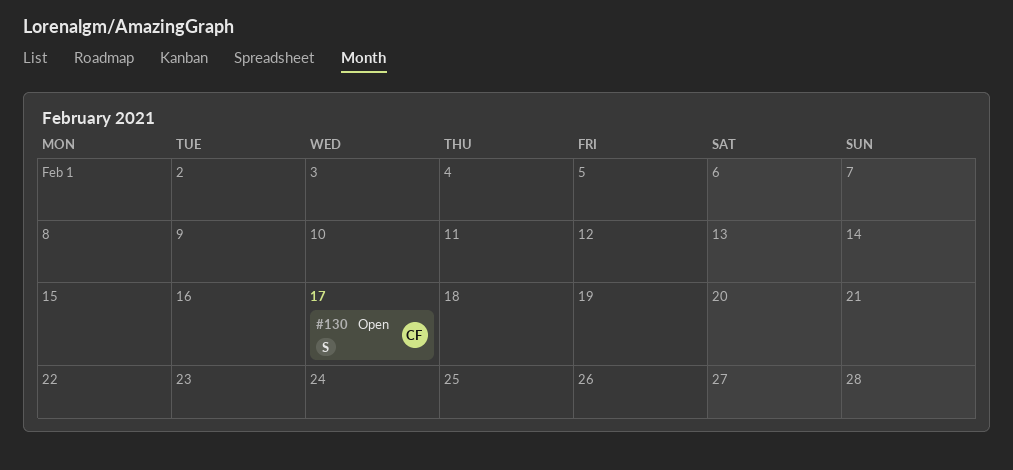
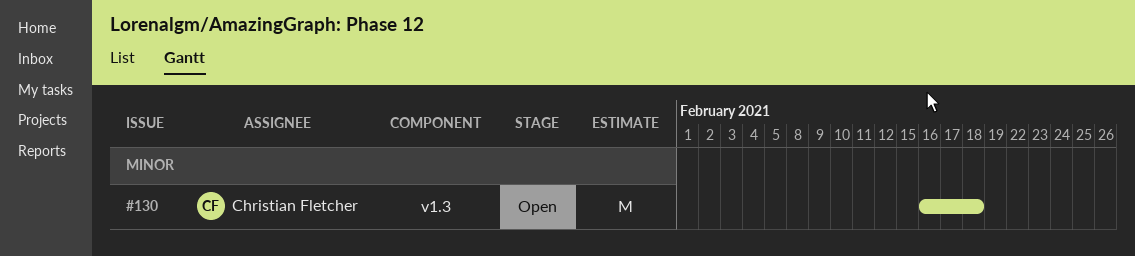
#130, estimate: S -> M
#130, due: Feb 17 -> Feb 18

